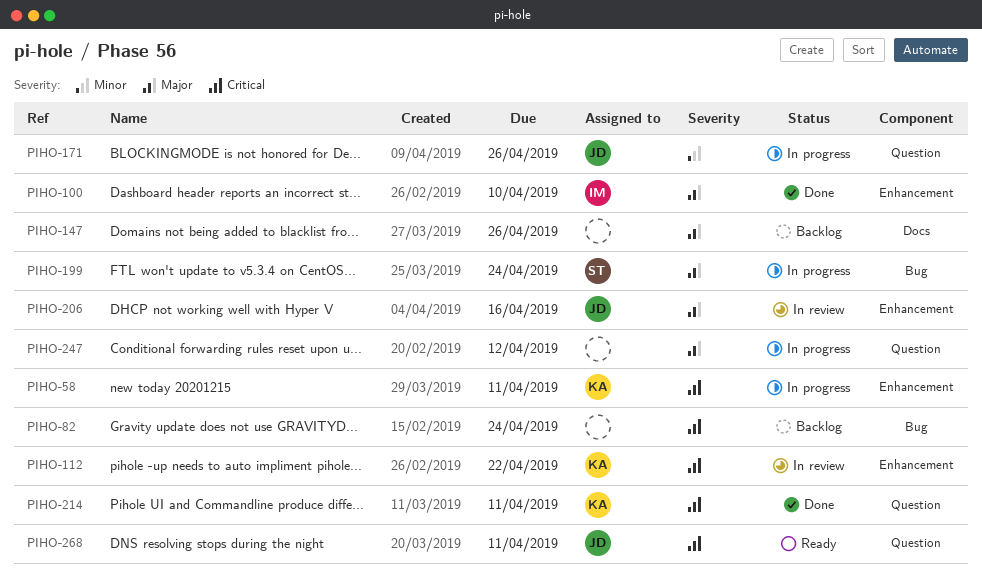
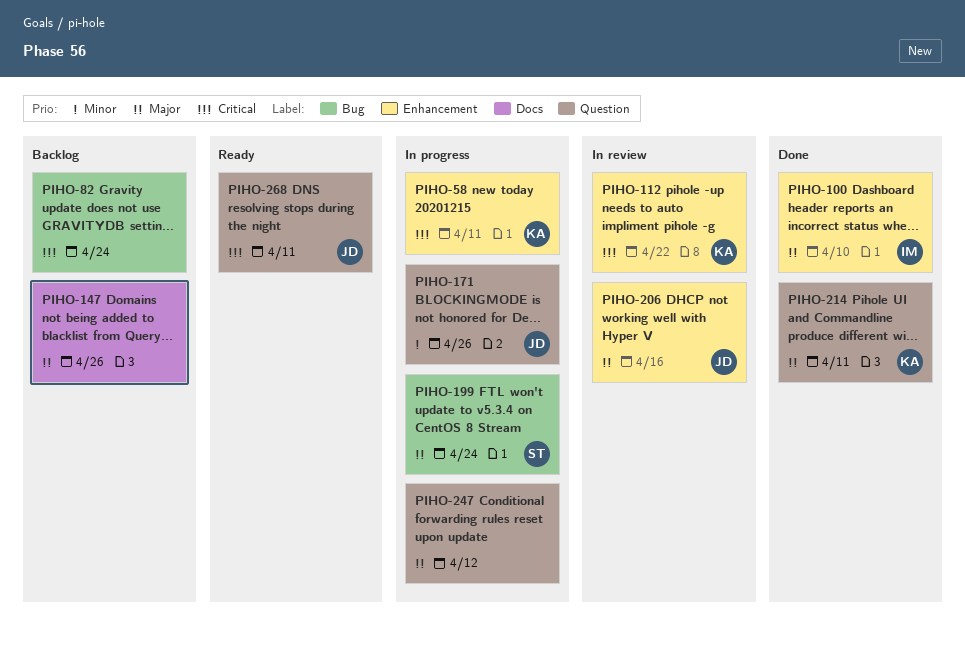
PIHO-214, priority: Critical -> Major

